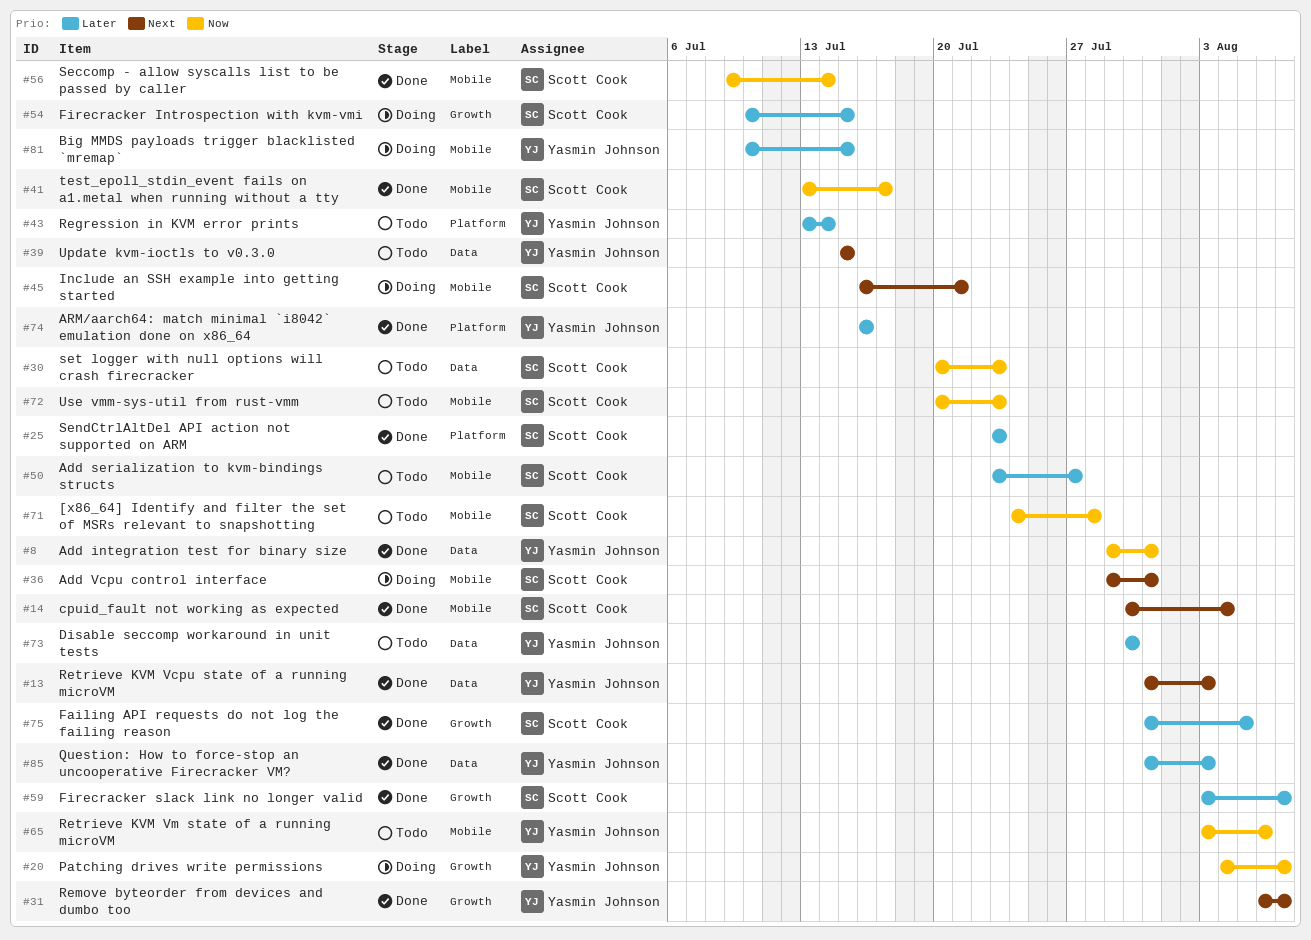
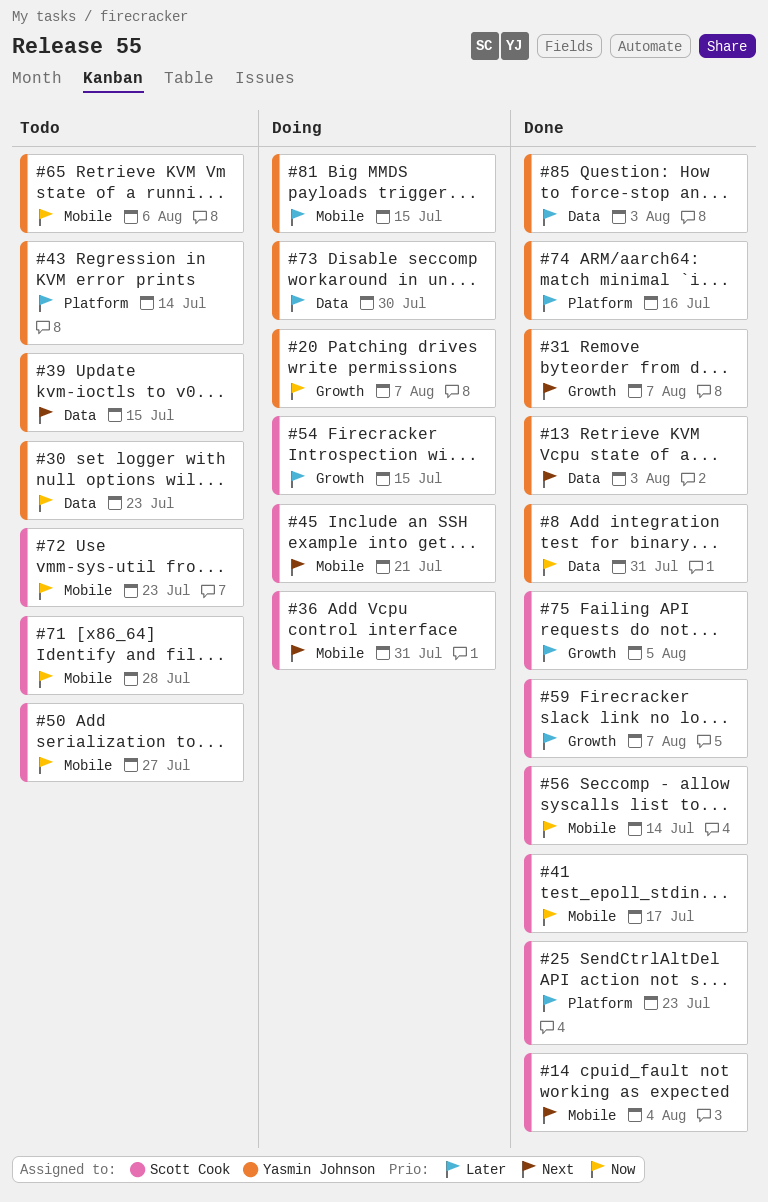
#30, owner: Scott Cook -> Yasmin Johnson
#50, priority: Later -> Now
#73, status: Todo -> Doing

